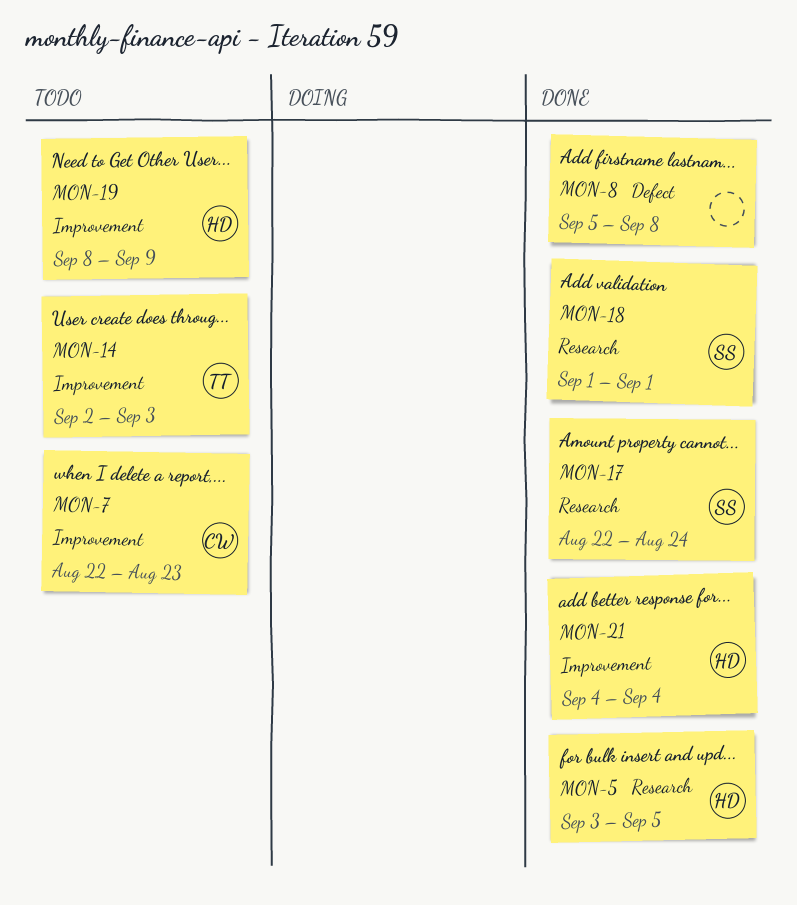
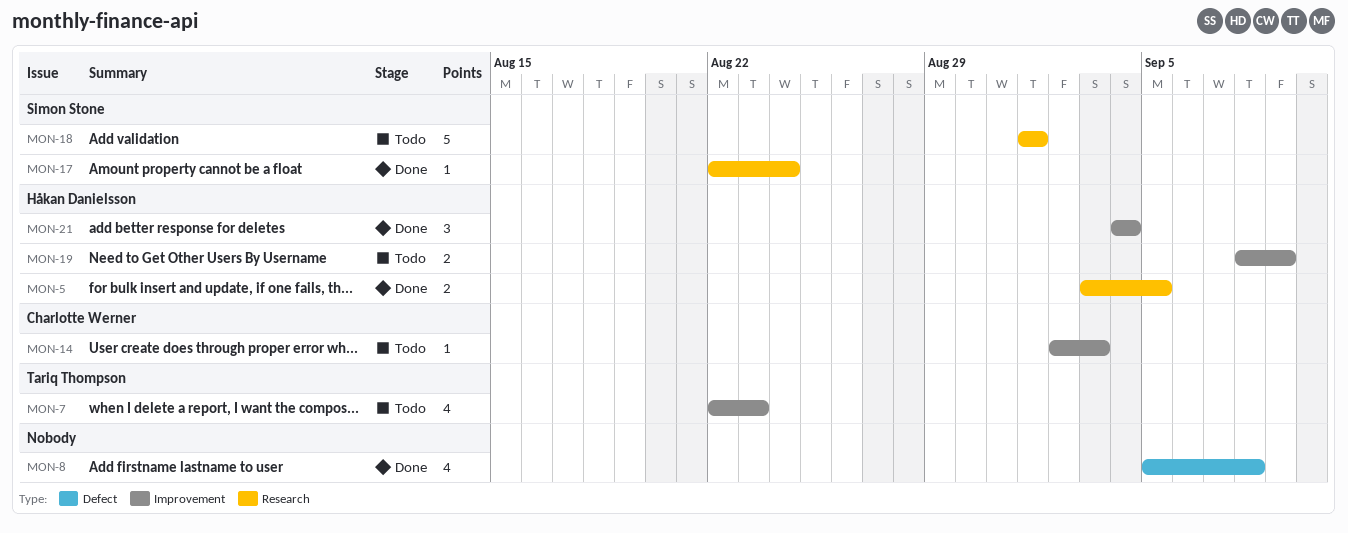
MON-7, owner: Charlotte Werner -> Tariq Thompson
MON-14, owner: Tariq Thompson -> Charlotte Werner
MON-18, status: Done -> Todo

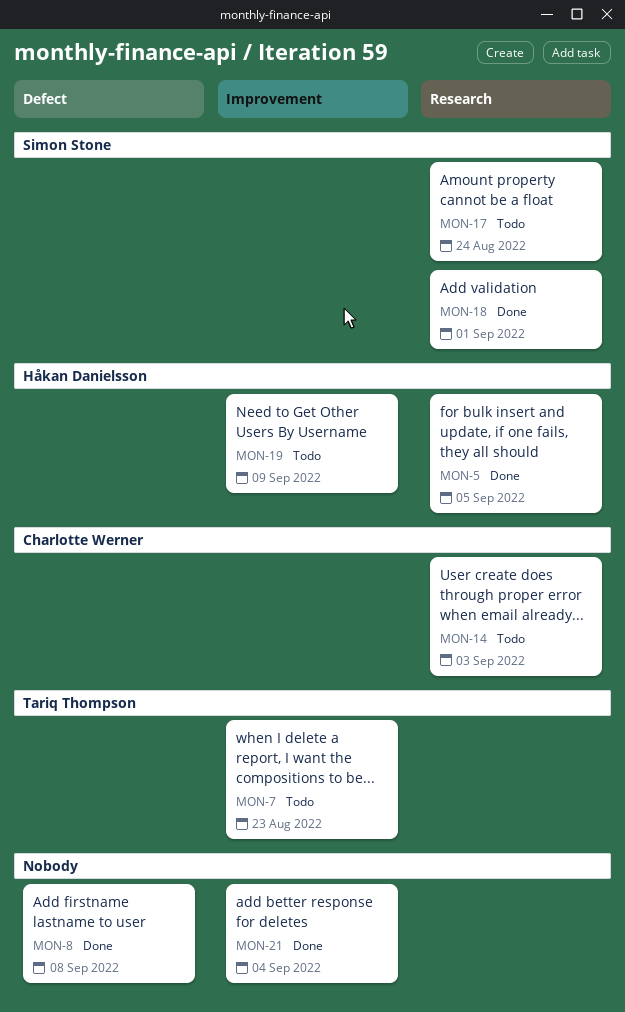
MON-14, label: Improvement -> Research
MON-17, status: Done -> Todo
MON-18, status: Todo -> Done
MON-21, owner: Håkan Danielsson -> none

